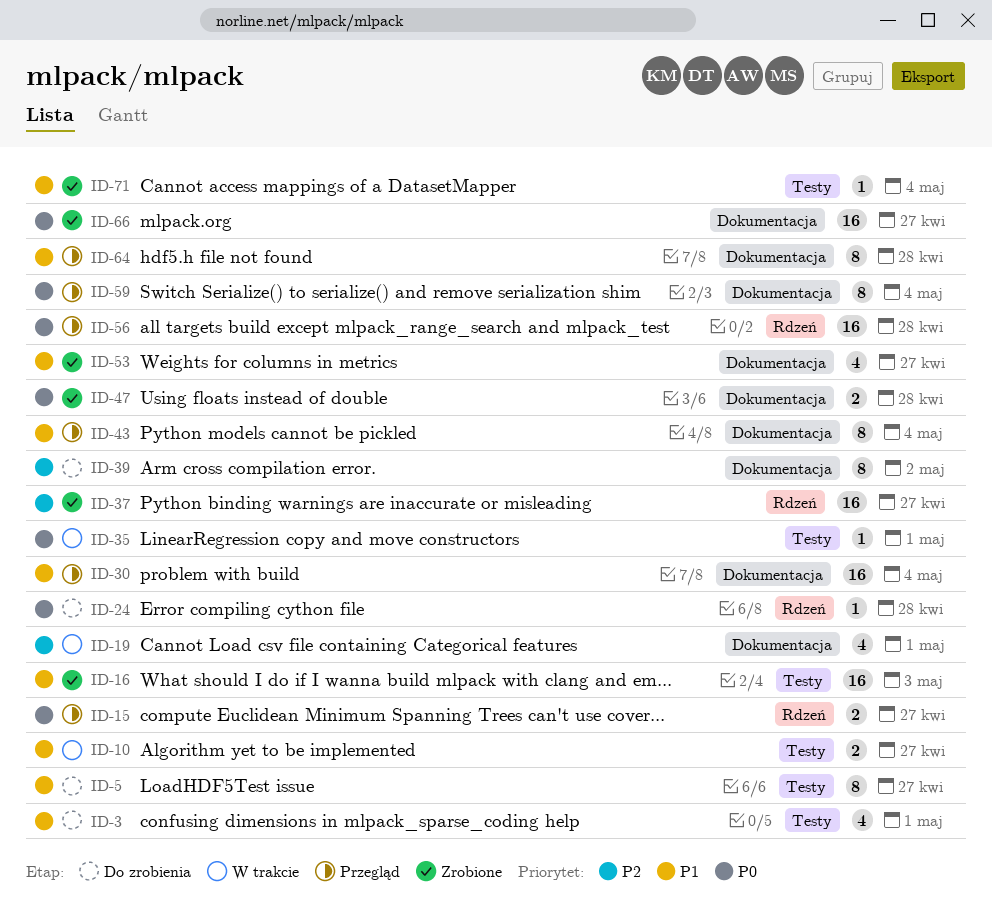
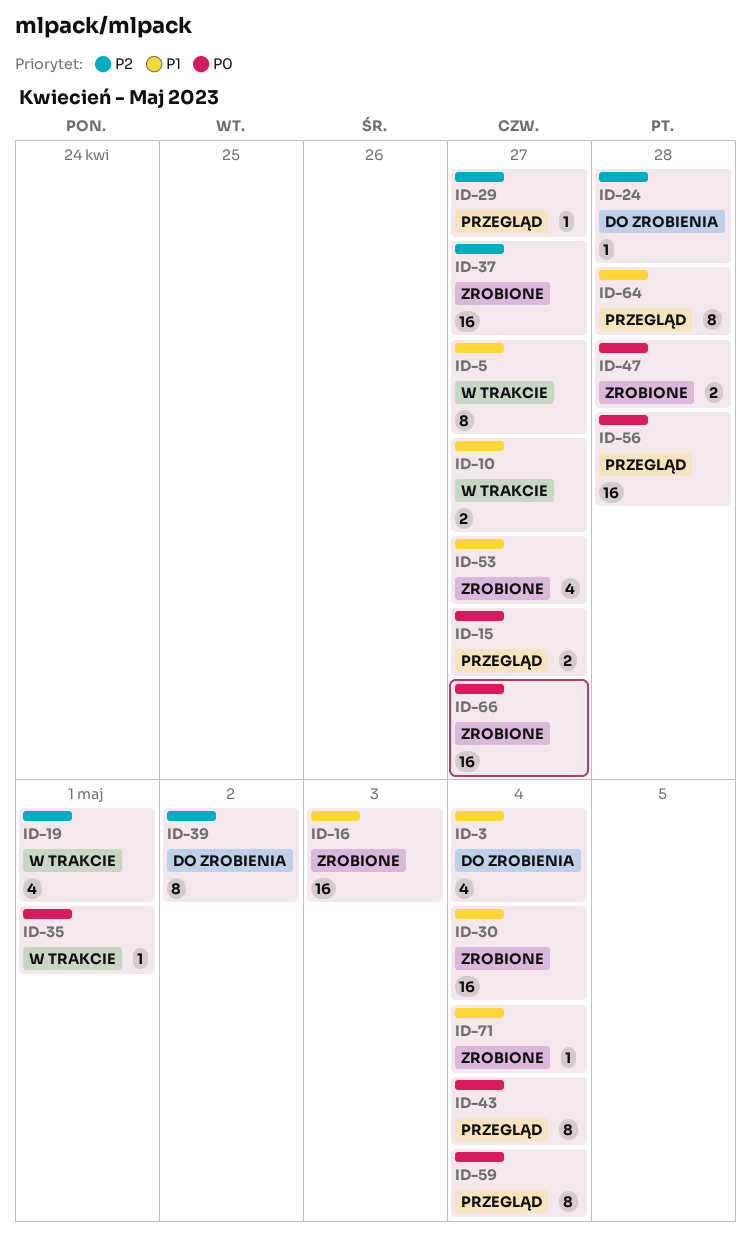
ID-3, due: May 1 -> May 4
ID-5, status: Do zrobienia -> W trakcie
ID-24, priority: P0 -> P2
ID-29: none -> present
ID-30, status: Przegląd -> Zrobione
ID-43, priority: P1 -> P0

